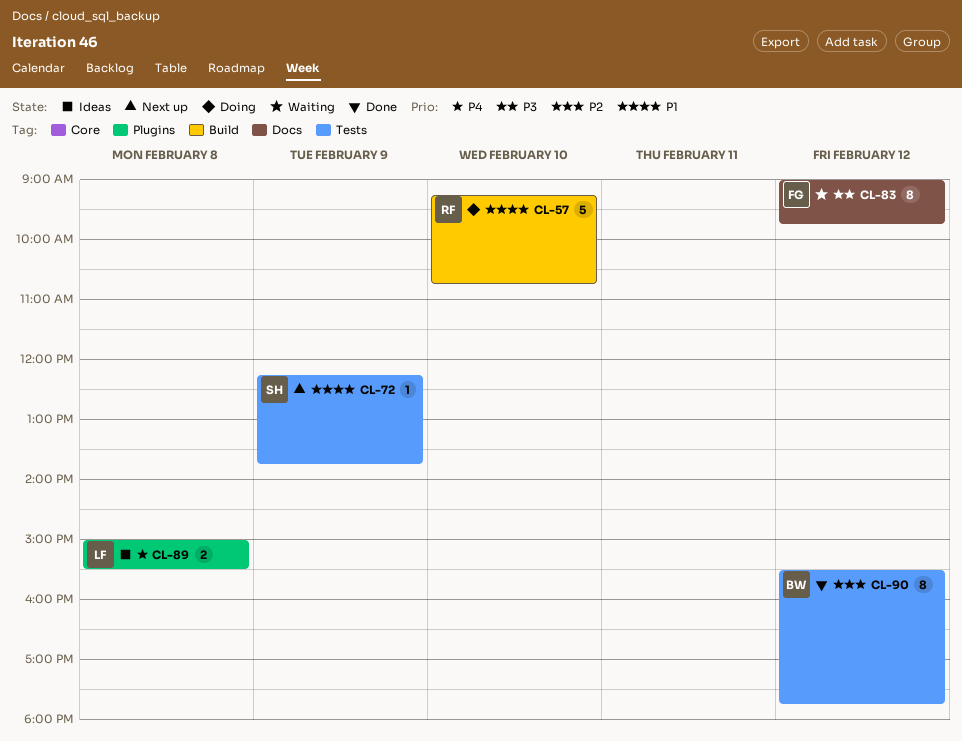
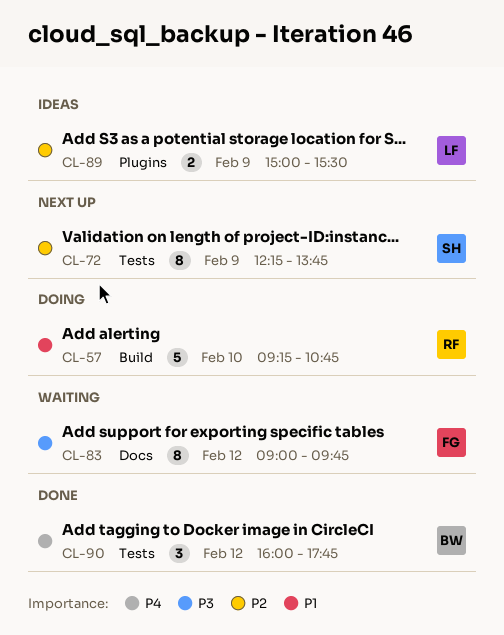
CL-72, priority: P1 -> P2
CL-72, estimate: 1 -> 8
CL-89, priority: P4 -> P2
CL-89, day: Feb 8 -> Feb 9
CL-90, priority: P2 -> P4
CL-90, estimate: 8 -> 3
CL-90, begins: 15:30 -> 16:00

